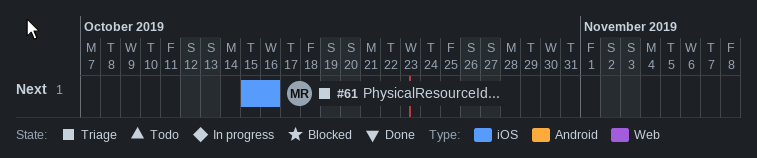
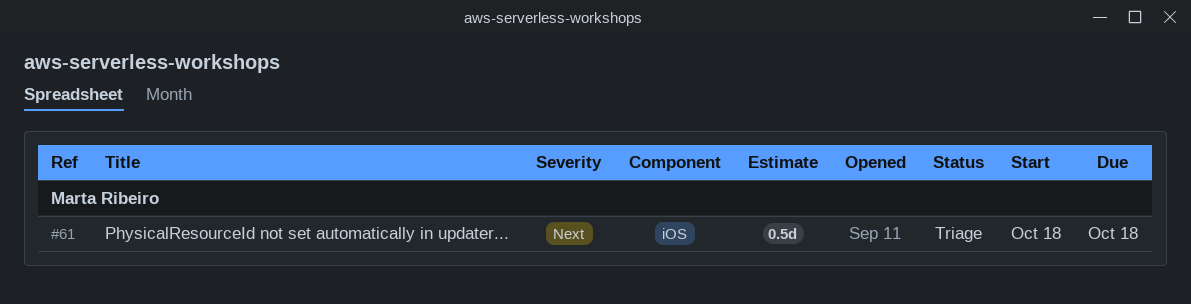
#61, start: Oct 15 -> Oct 18
#61, due: Oct 16 -> Oct 18

